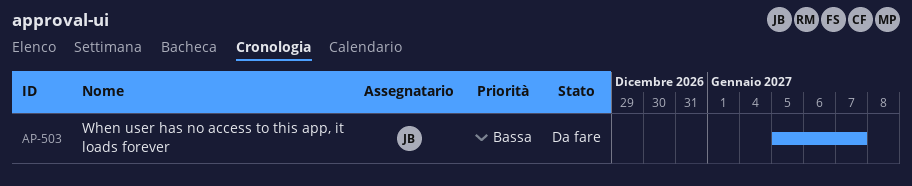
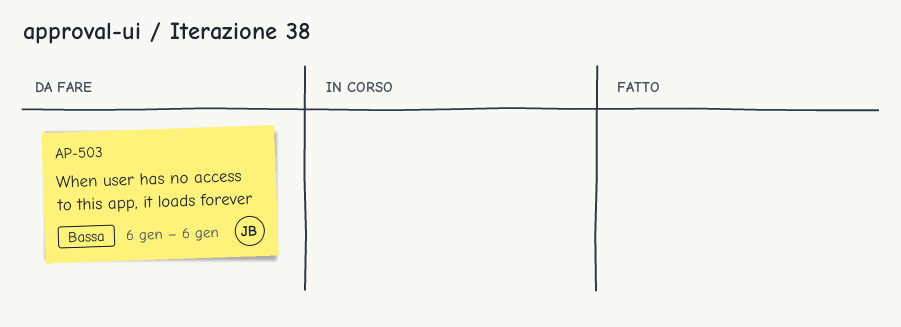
AP-503, start: Jan 5 -> Jan 6
AP-503, due: Jan 7 -> Jan 6

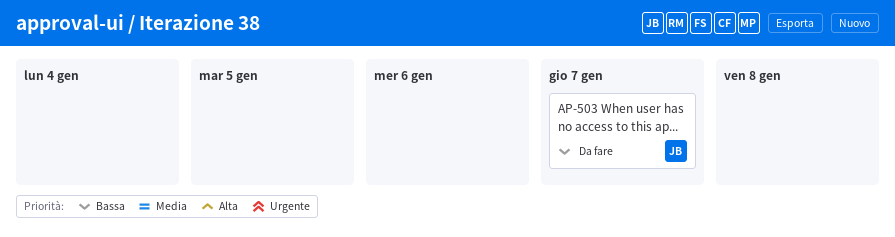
AP-503, due: Jan 6 -> Jan 7

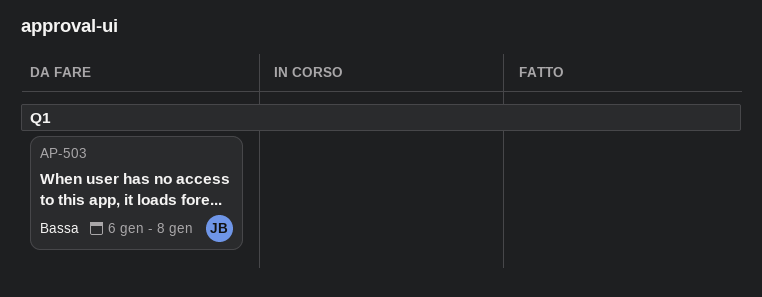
AP-503, due: Jan 7 -> Jan 8

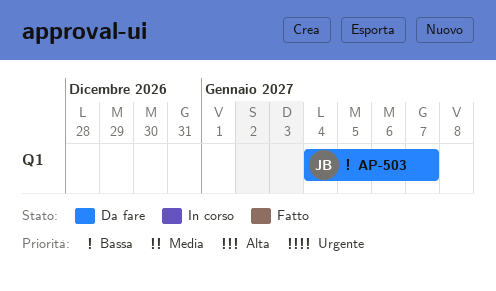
AP-503, start: Jan 6 -> Jan 4
AP-503, due: Jan 8 -> Jan 7

